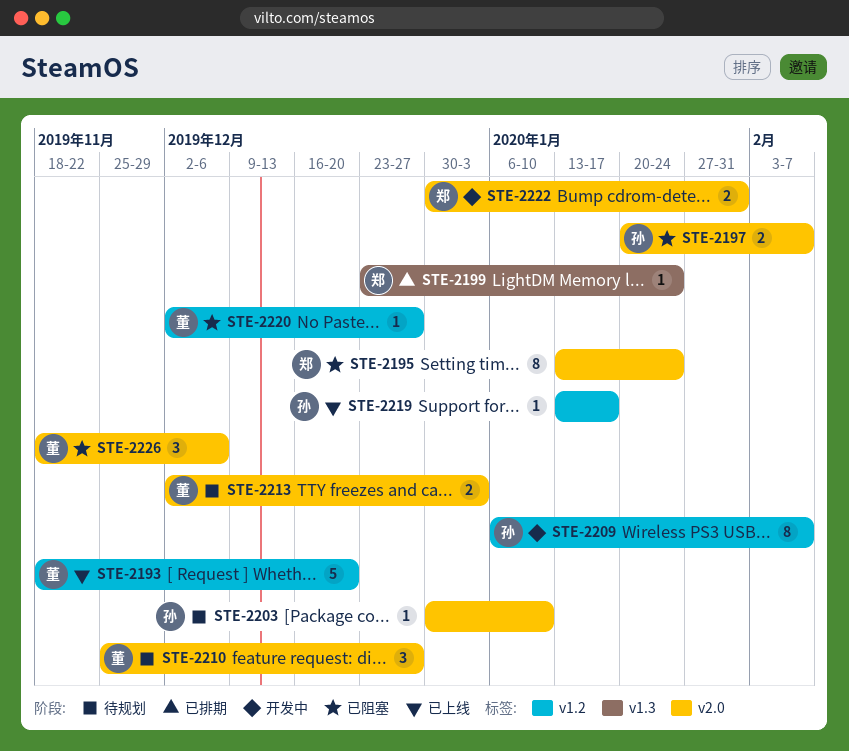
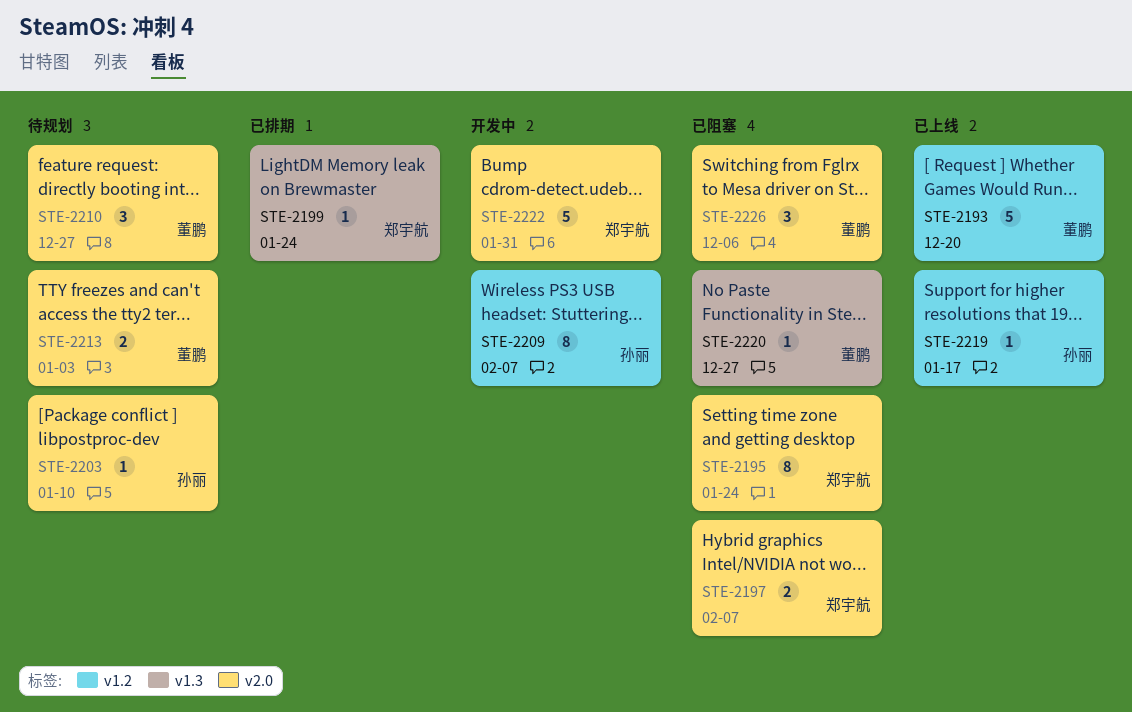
STE-2197, owner: 孙丽 -> 郑宇航
STE-2220, label: v1.2 -> v1.3
STE-2222, estimate: 2 -> 5

